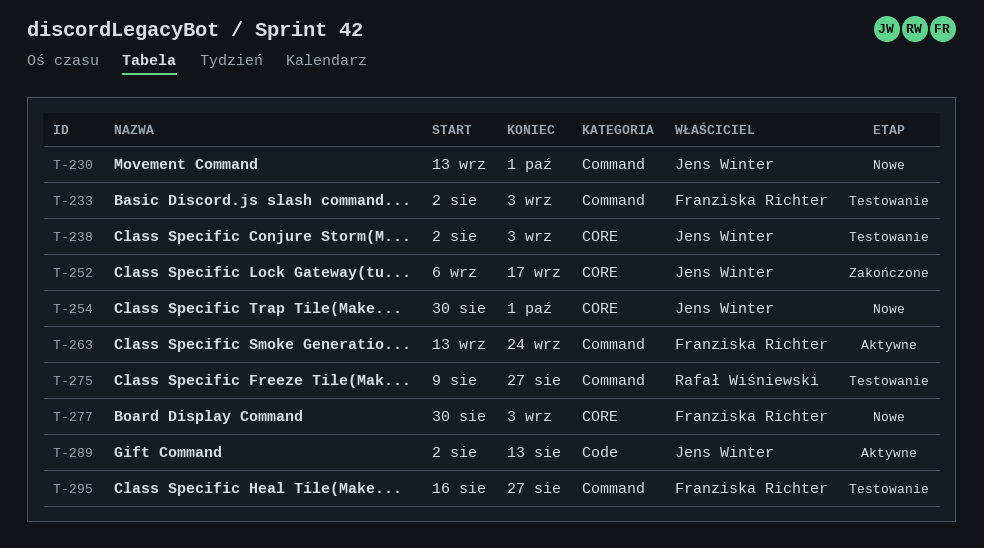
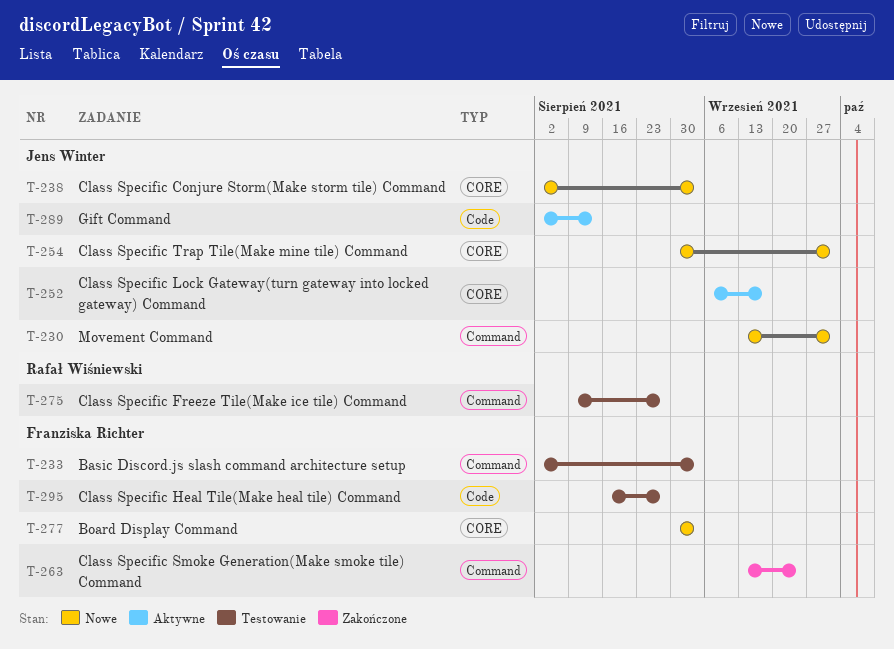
T-238, status: Testowanie -> Nowe
T-252, status: Zakończone -> Aktywne
T-263, status: Aktywne -> Zakończone
T-295, label: Command -> Code

